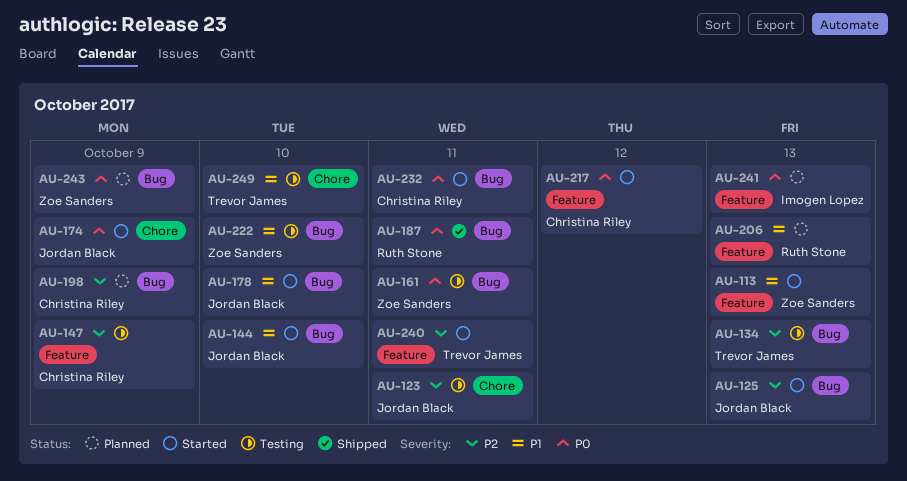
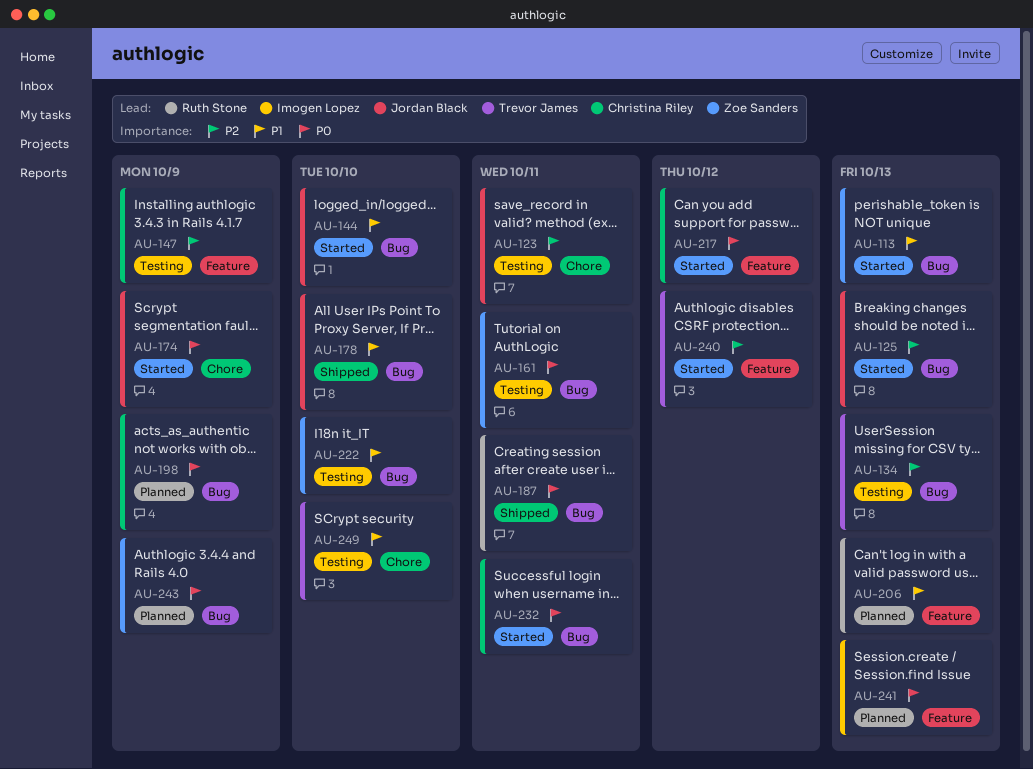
AU-113, label: Feature -> Bug
AU-178, status: Started -> Shipped
AU-198, priority: P2 -> P0
AU-240, due: Oct 11 -> Oct 12

